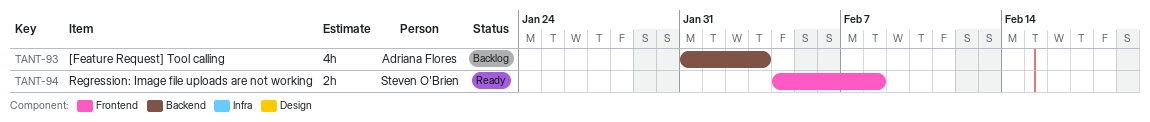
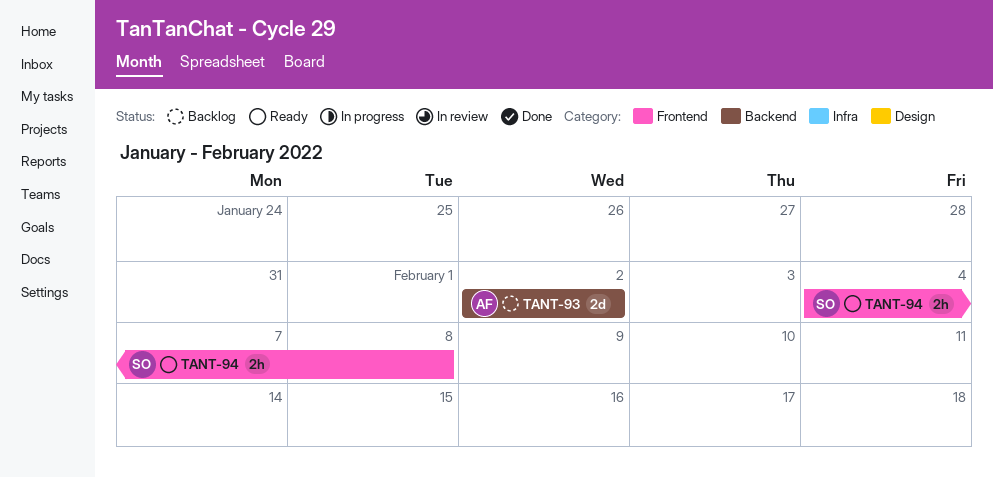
TANT-93, estimate: 4h -> 2d
TANT-93, start: Jan 31 -> Feb 2
TANT-93, due: Feb 3 -> Feb 2

